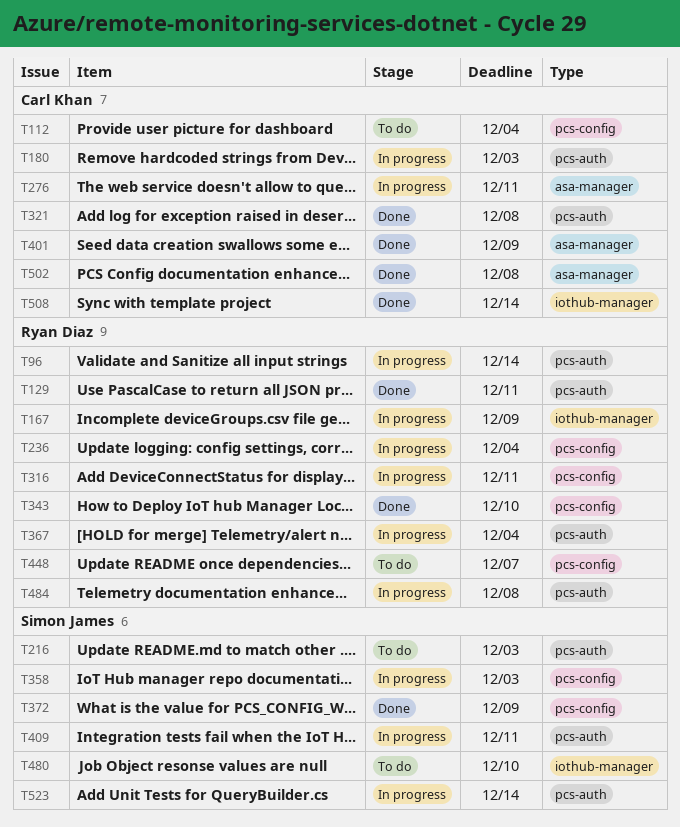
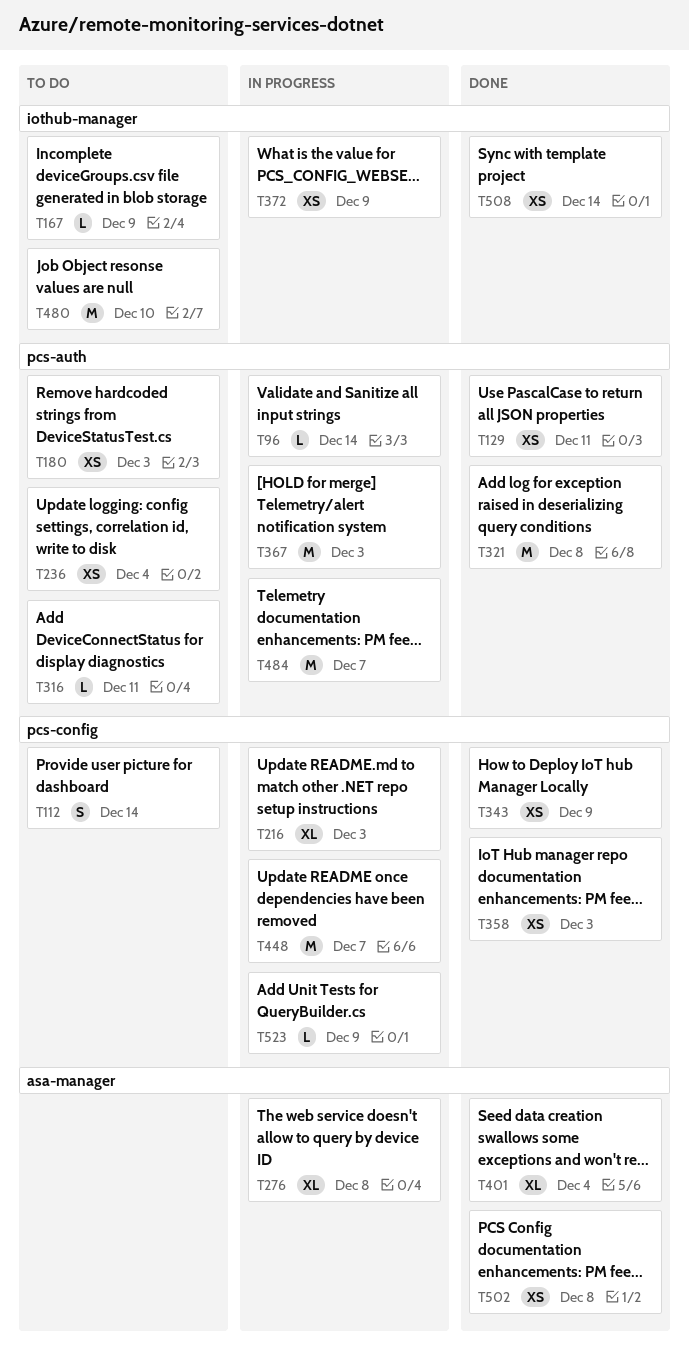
T112, due: Dec 4 -> Dec 14
T167, status: In progress -> To do
T180, status: In progress -> To do
T216, status: To do -> In progress
T216, label: pcs-auth -> pcs-config
T236, status: In progress -> To do
T236, label: pcs-config -> pcs-auth
T276, due: Dec 11 -> Dec 8
T316, status: In progress -> To do
T316, label: pcs-config -> pcs-auth
T343, due: Dec 10 -> Dec 9
T358, status: In progress -> Done
T367, due: Dec 4 -> Dec 3
T372, status: Done -> In progress
T372, label: pcs-config -> iothub-manager
T401, due: Dec 9 -> Dec 4
T409: present -> none
T448, status: To do -> In progress
T484, due: Dec 8 -> Dec 7
T523, label: pcs-auth -> pcs-config
T523, due: Dec 14 -> Dec 9

